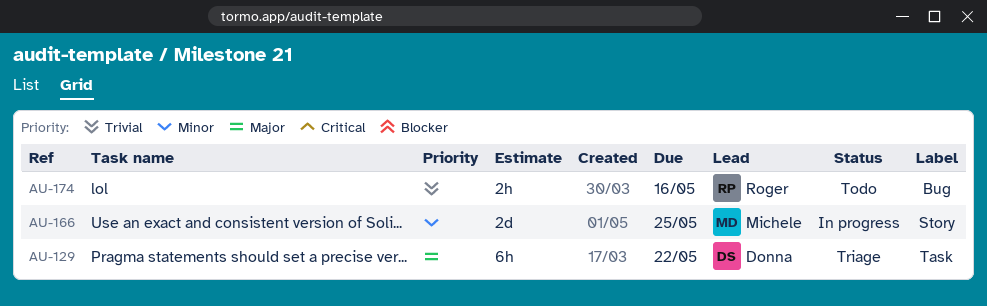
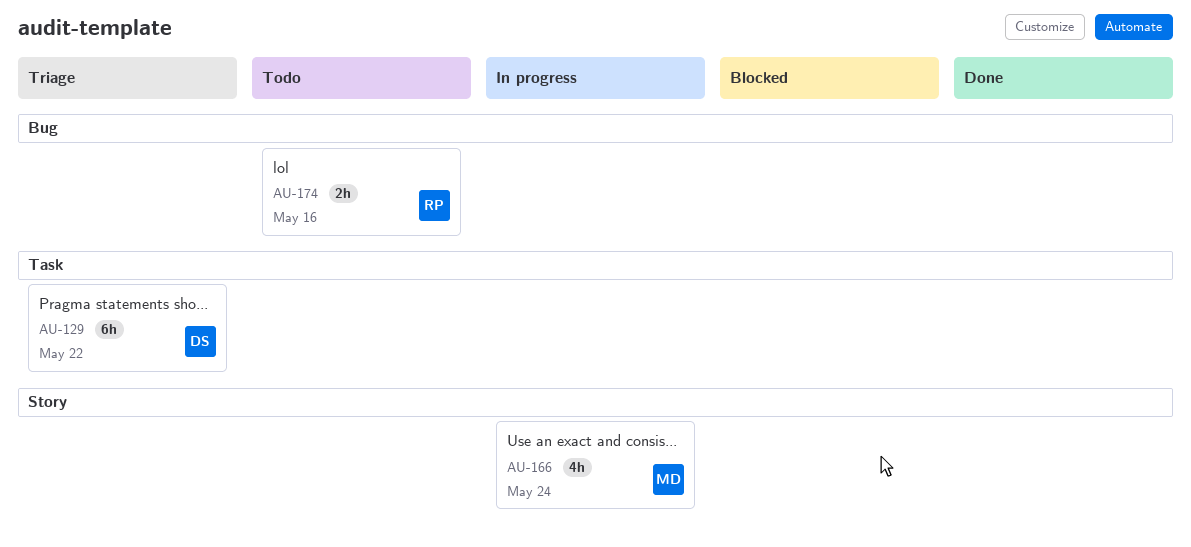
AU-166, estimate: 2d -> 4h
AU-166, due: May 25 -> May 24

